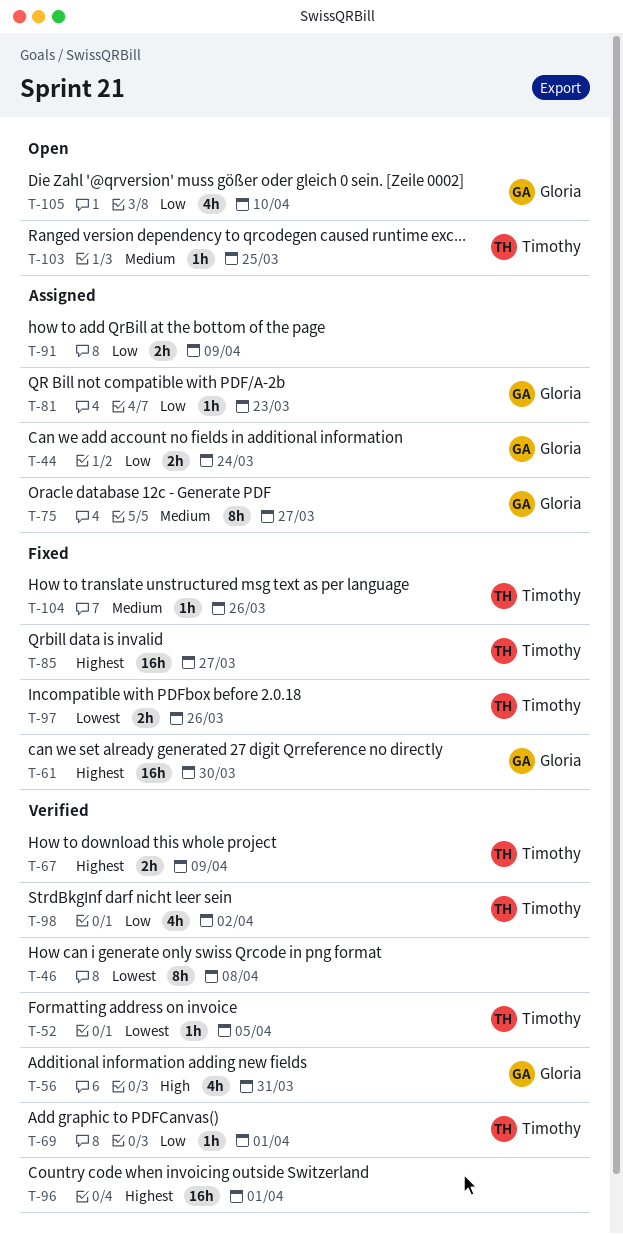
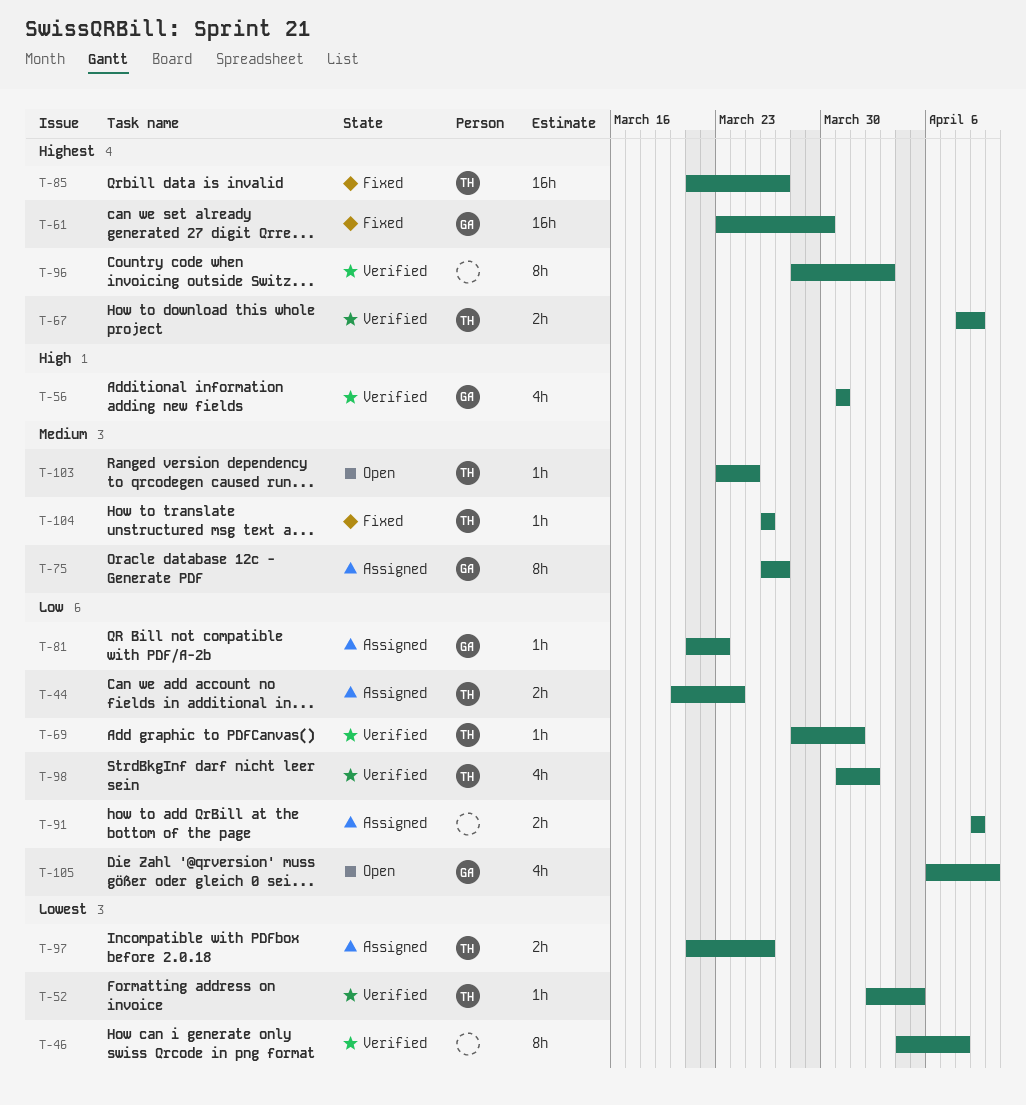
T-44, owner: Gloria -> Timothy
T-96, estimate: 16h -> 8h
T-96, due: Apr 1 -> Apr 3
T-97, status: Fixed -> Assigned

